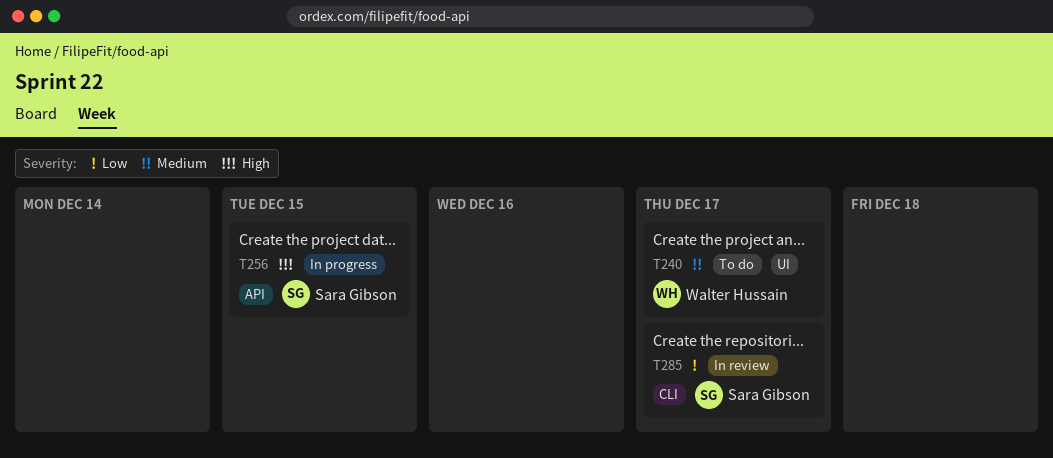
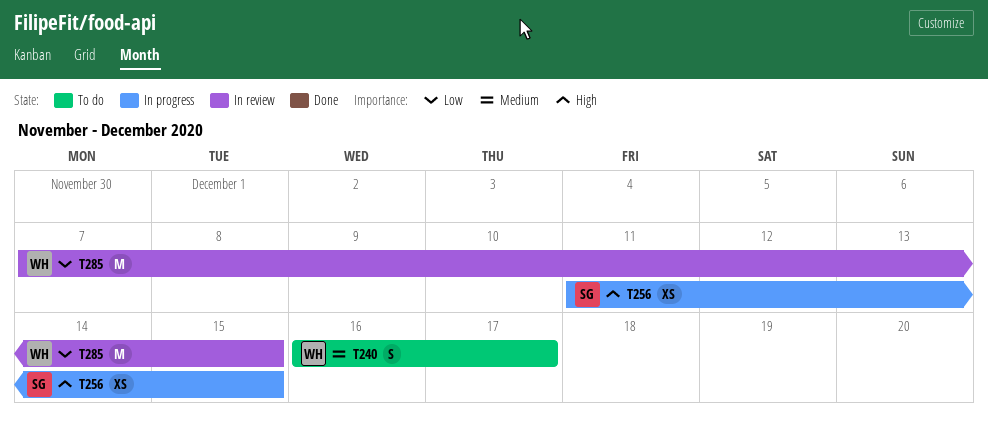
T285, owner: Sara Gibson -> Walter Hussain
T285, due: Dec 17 -> Dec 15

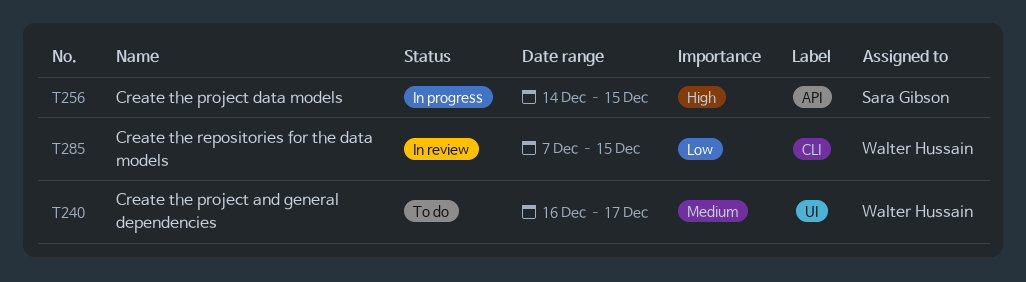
T256, start: Dec 11 -> Dec 14

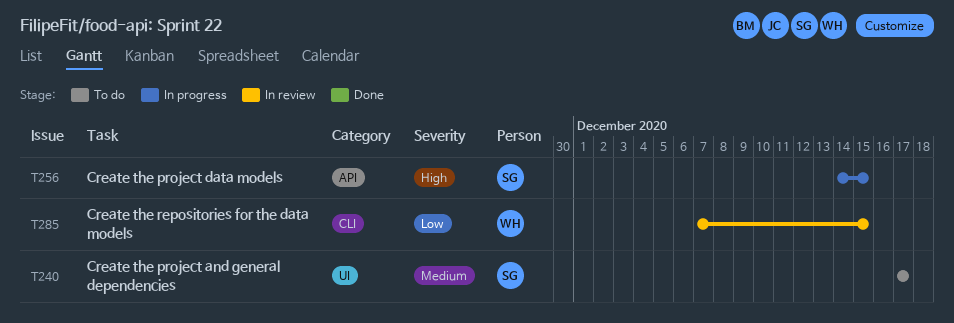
T240, owner: Walter Hussain -> Sara Gibson
T240, start: Dec 16 -> Dec 17

